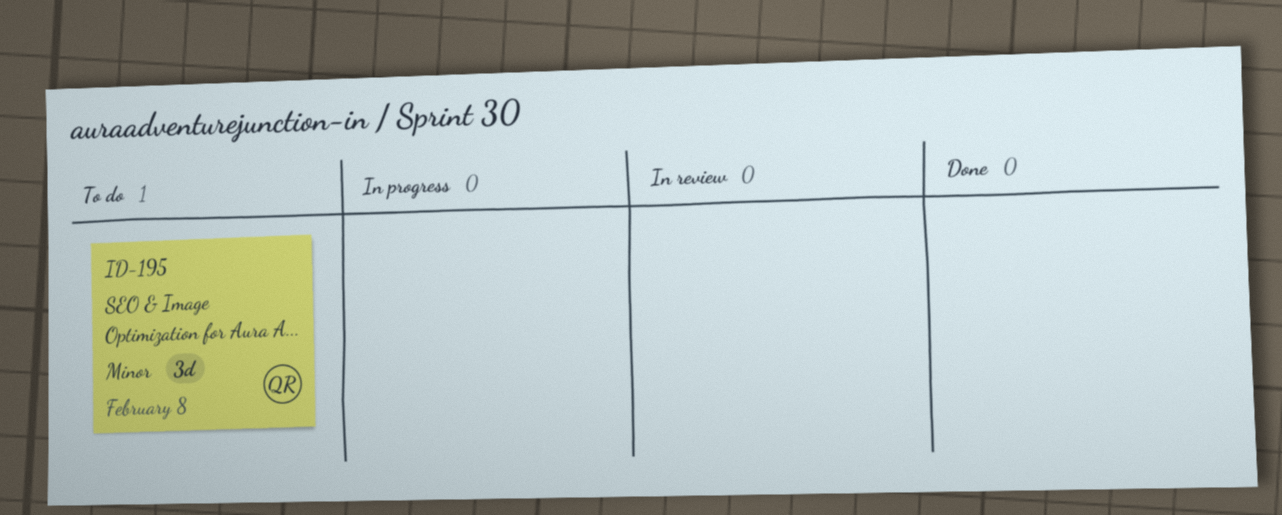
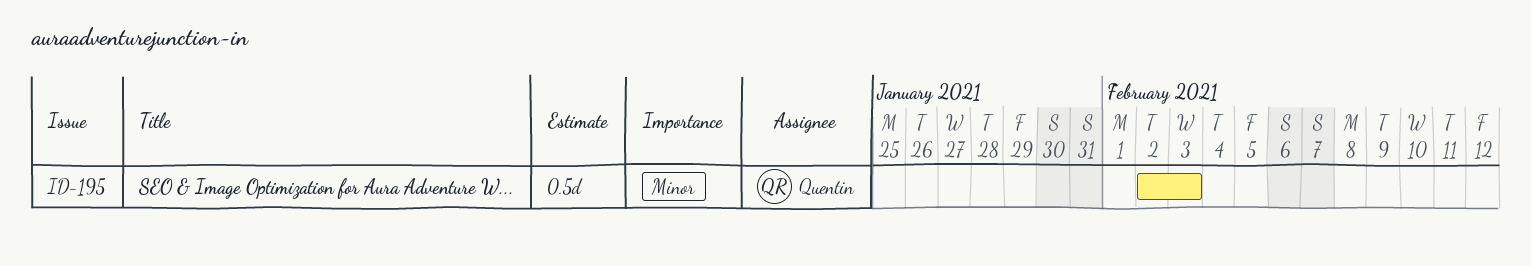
ID-195, estimate: 3d -> 0.5d
ID-195, due: Feb 8 -> Feb 3

